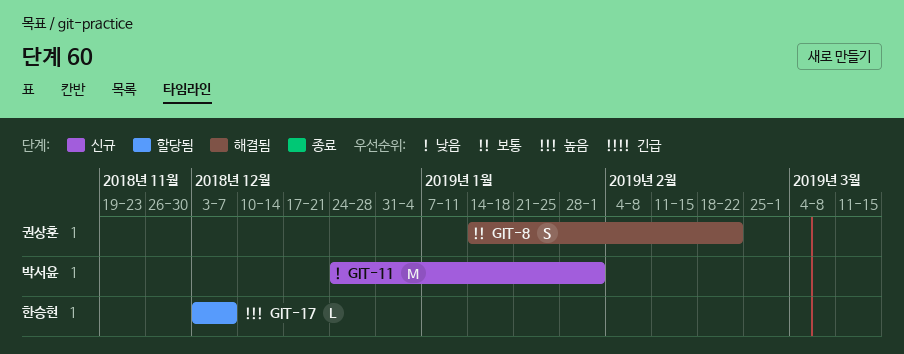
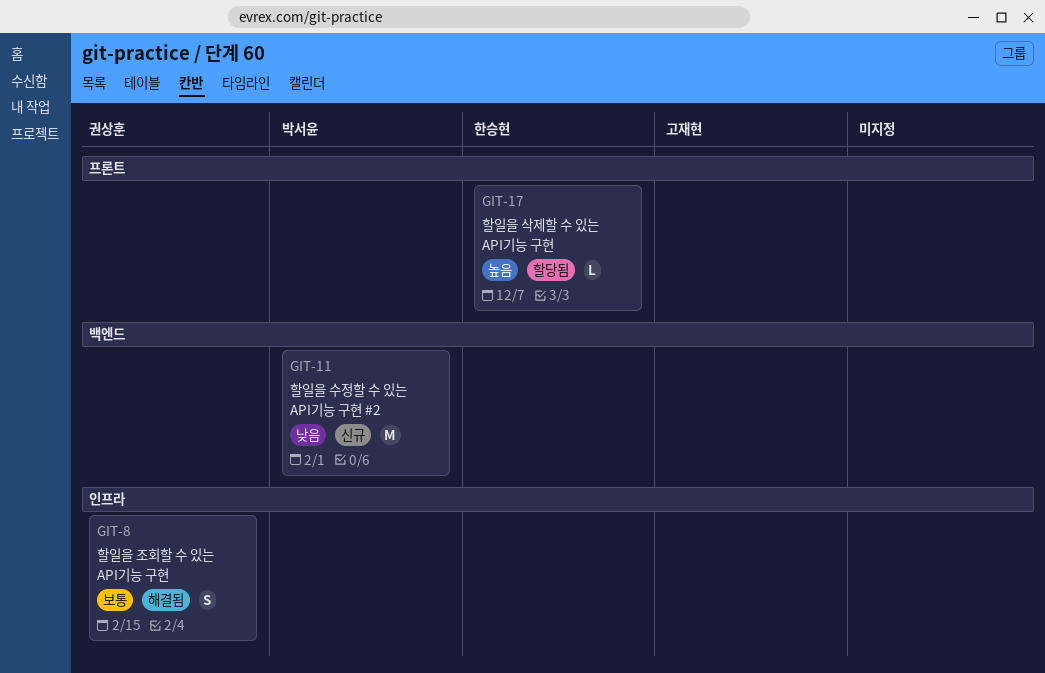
GIT-8, due: Feb 22 -> Feb 15

